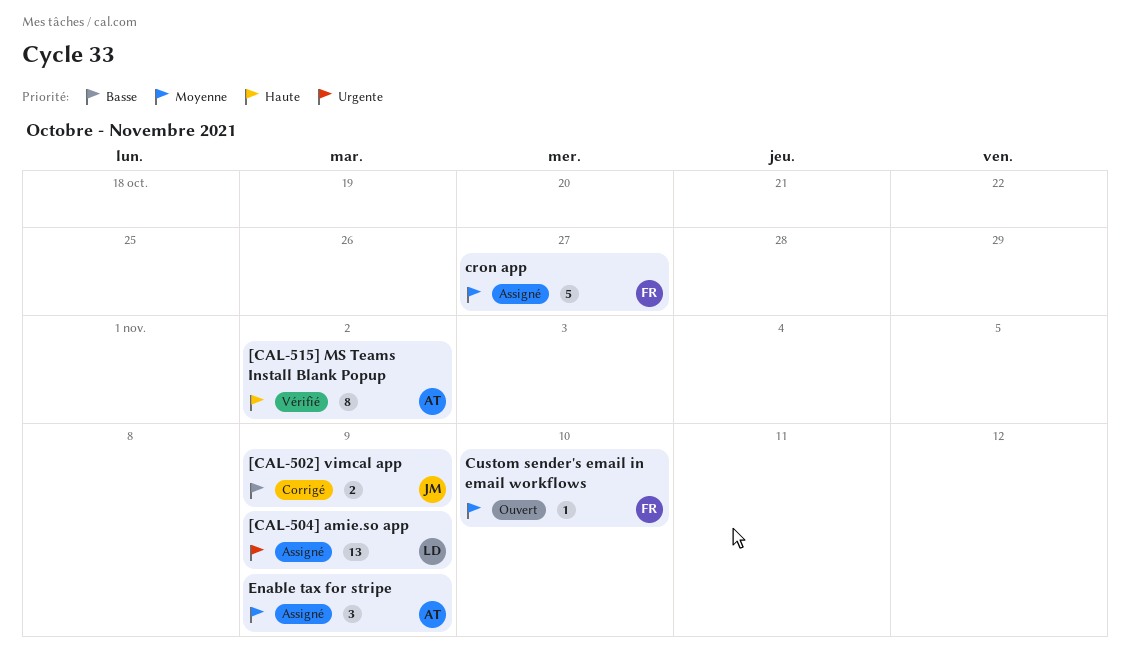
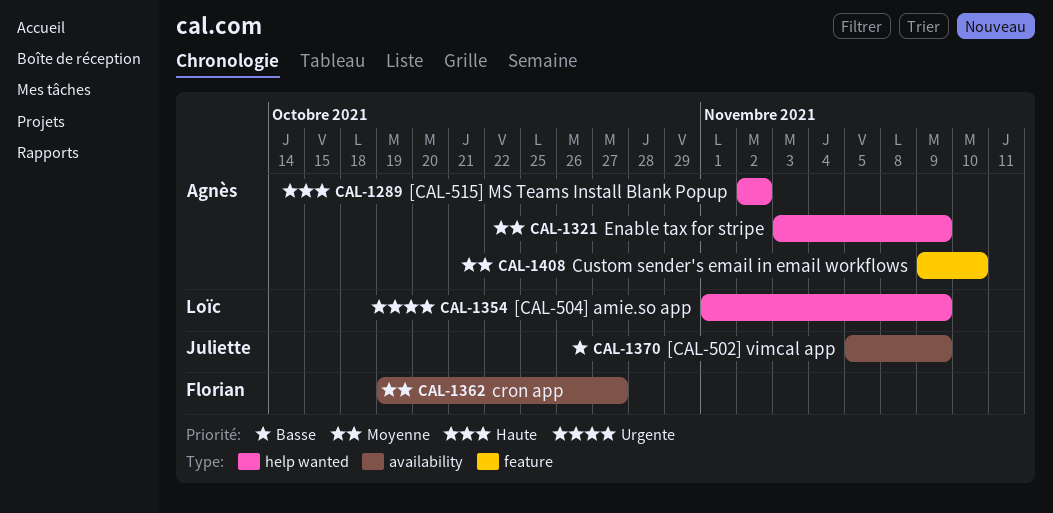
Custom sender's email in email workflows, owner: Florian -> Agnès

